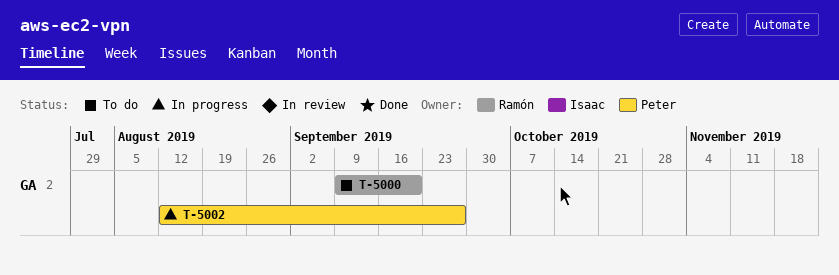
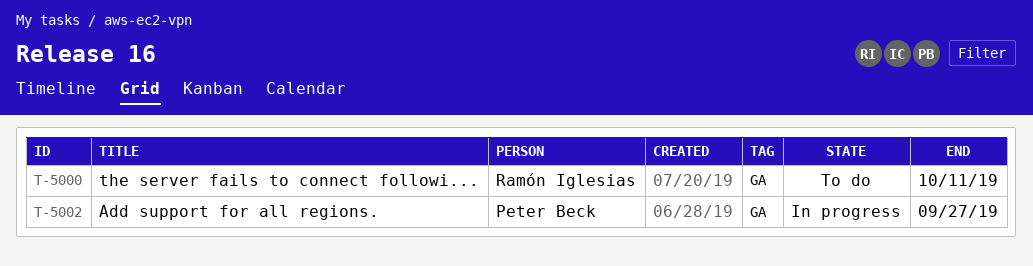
T-5000, due: Sep 20 -> Oct 11

